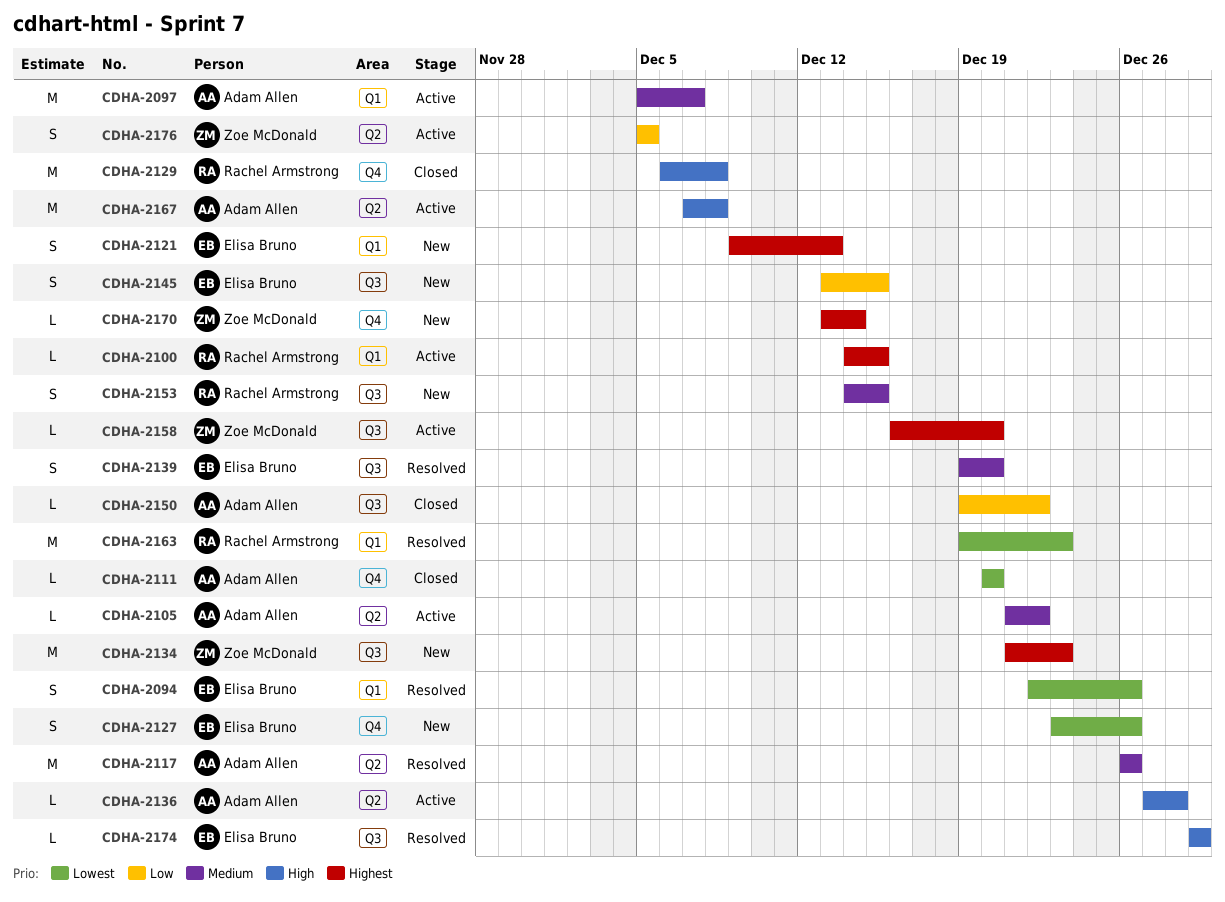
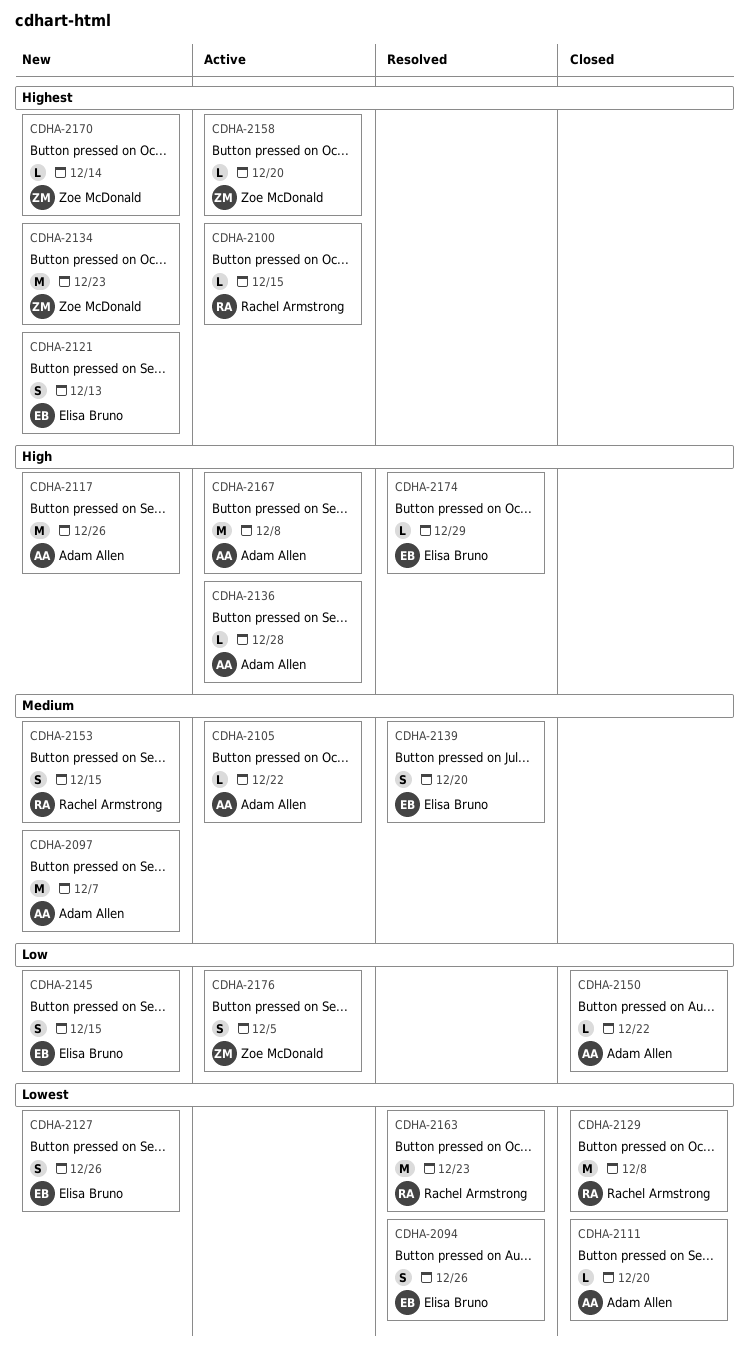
CDHA-2097, status: Active -> New
CDHA-2117, status: Resolved -> New
CDHA-2117, priority: Medium -> High
CDHA-2129, priority: High -> Lowest

